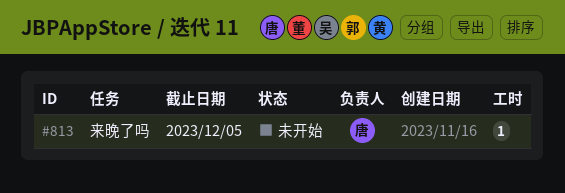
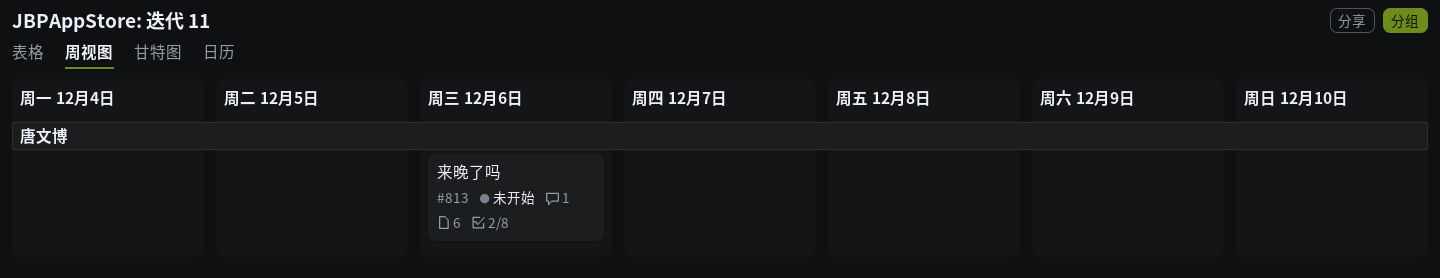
#813, due: Dec 5 -> Dec 6

